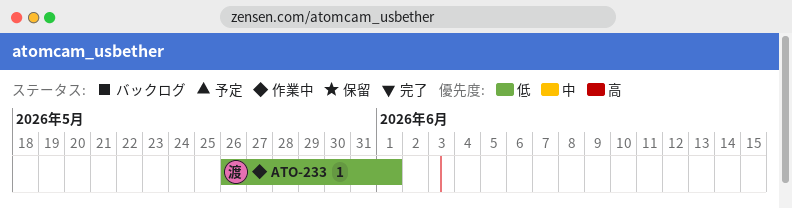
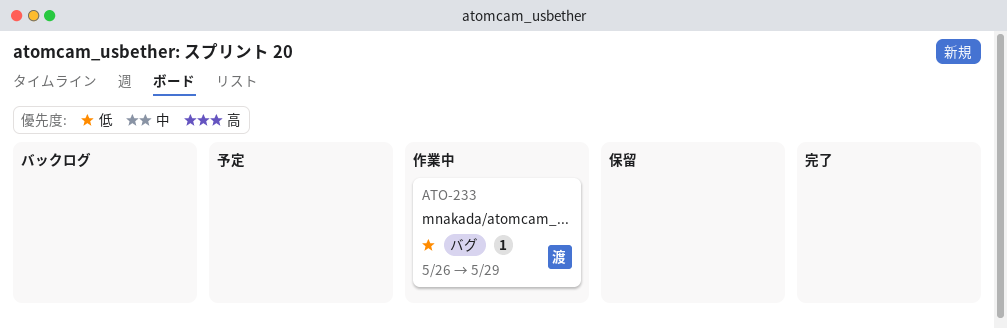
ATO-233, due: Jun 1 -> May 29

